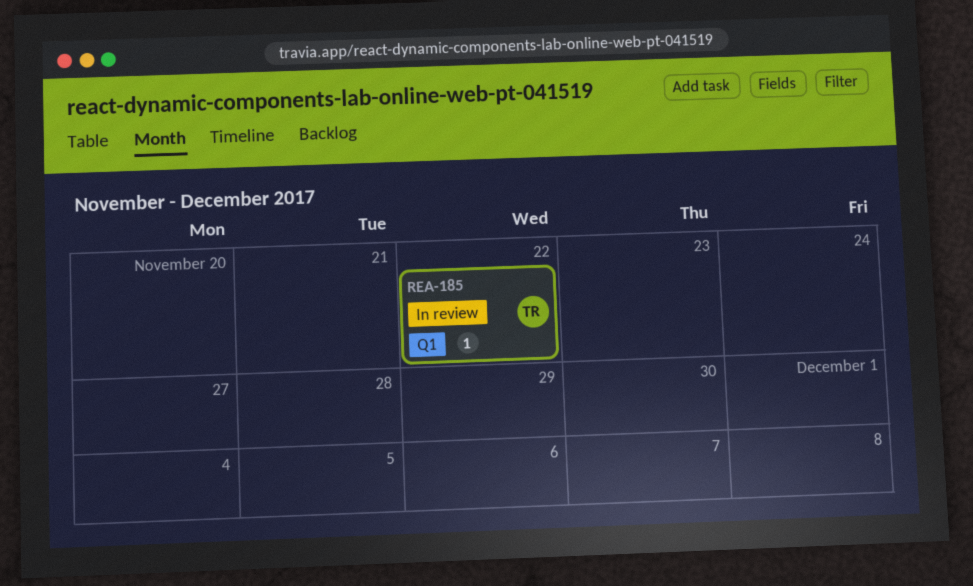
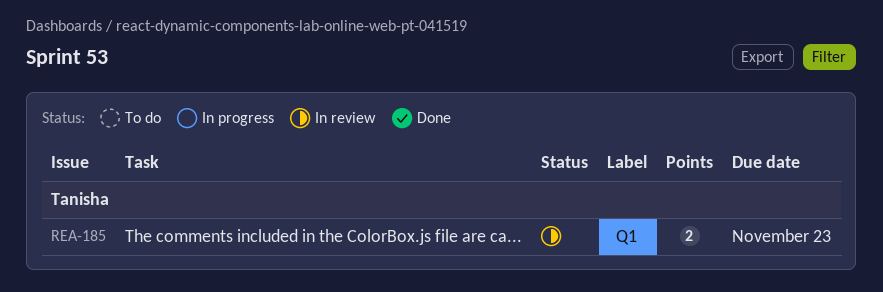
REA-185, estimate: 1 -> 2
REA-185, due: Nov 22 -> Nov 23

